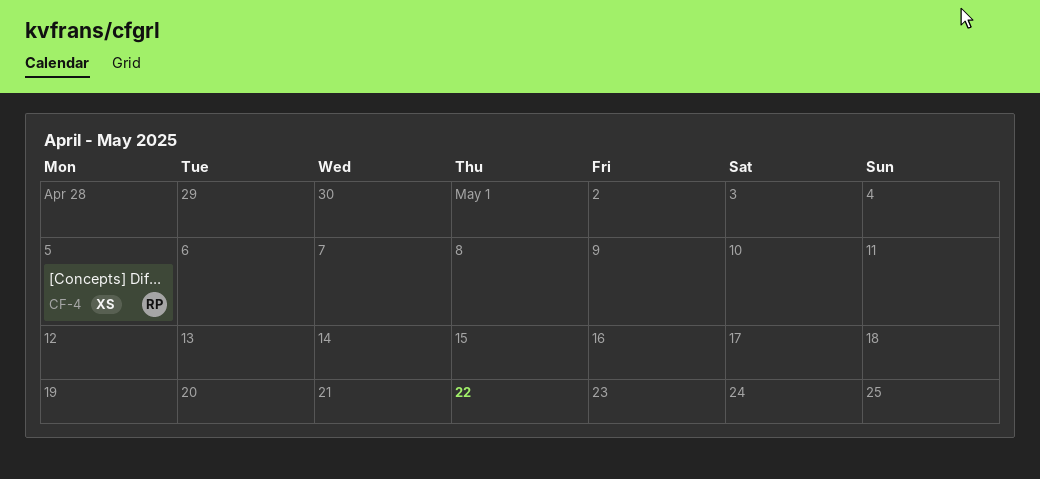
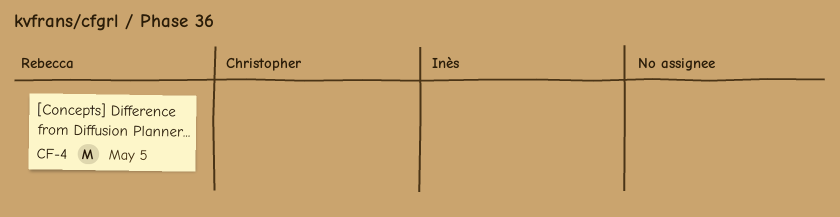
CF-4, estimate: XS -> M

